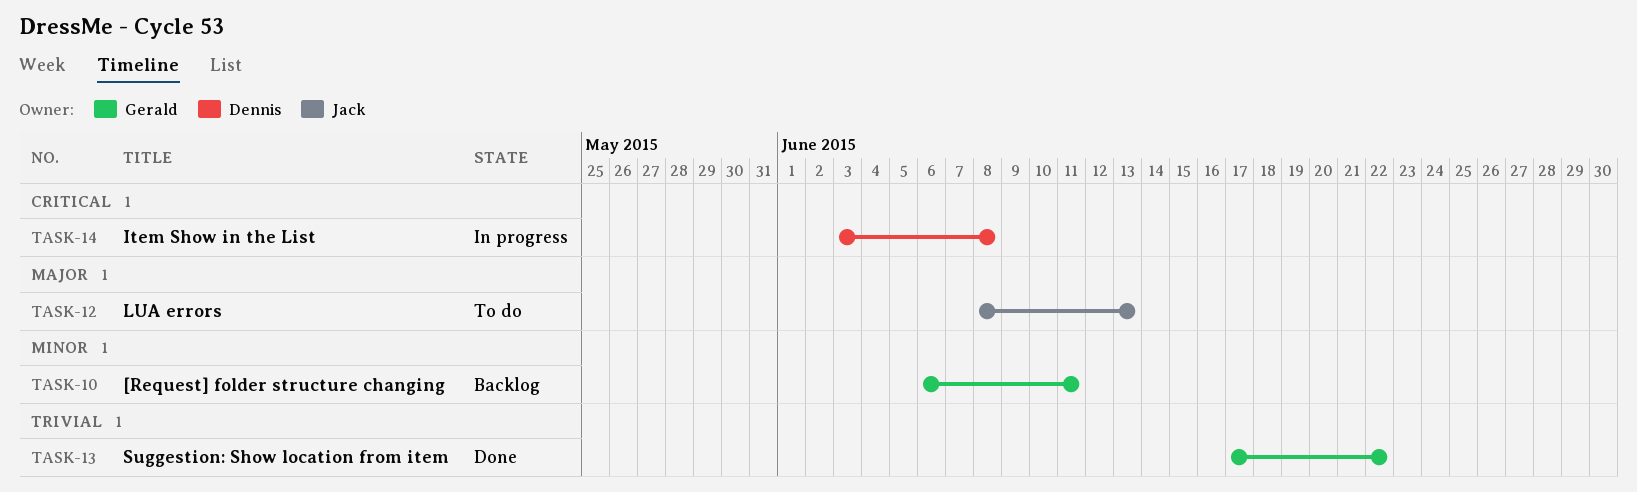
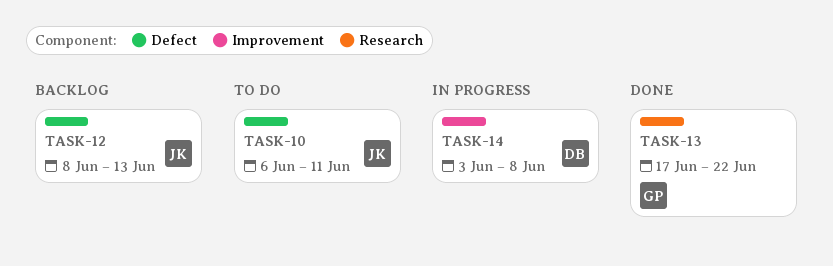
TASK-10, status: Backlog -> To do
TASK-10, owner: Gerald -> Jack
TASK-12, status: To do -> Backlog

